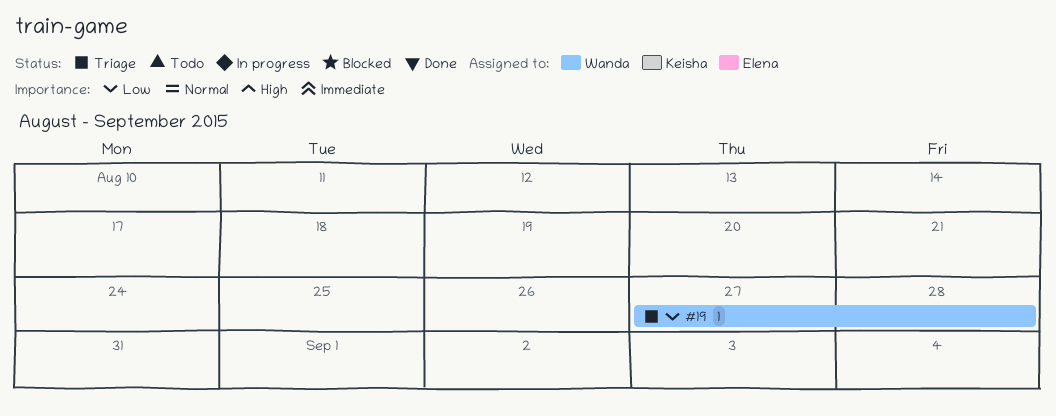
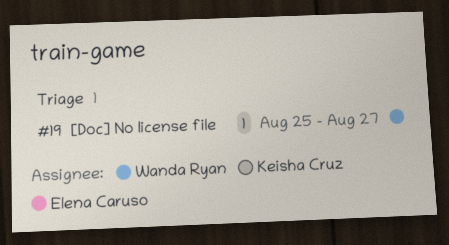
#19, start: Aug 27 -> Aug 25
#19, due: Aug 28 -> Aug 27

